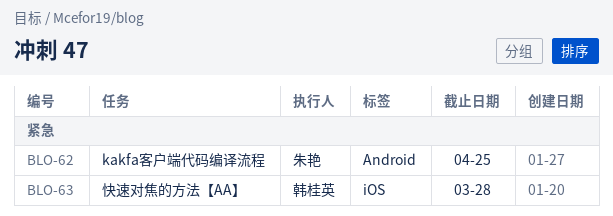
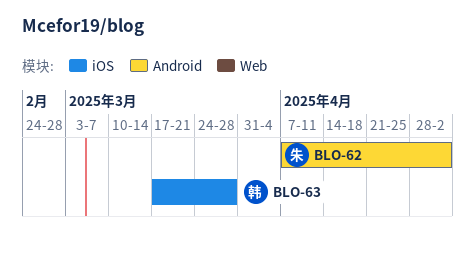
BLO-62, due: Apr 25 -> May 2

